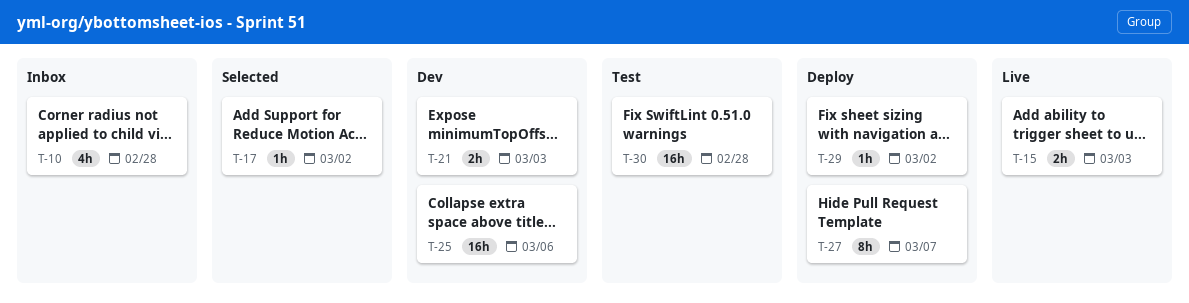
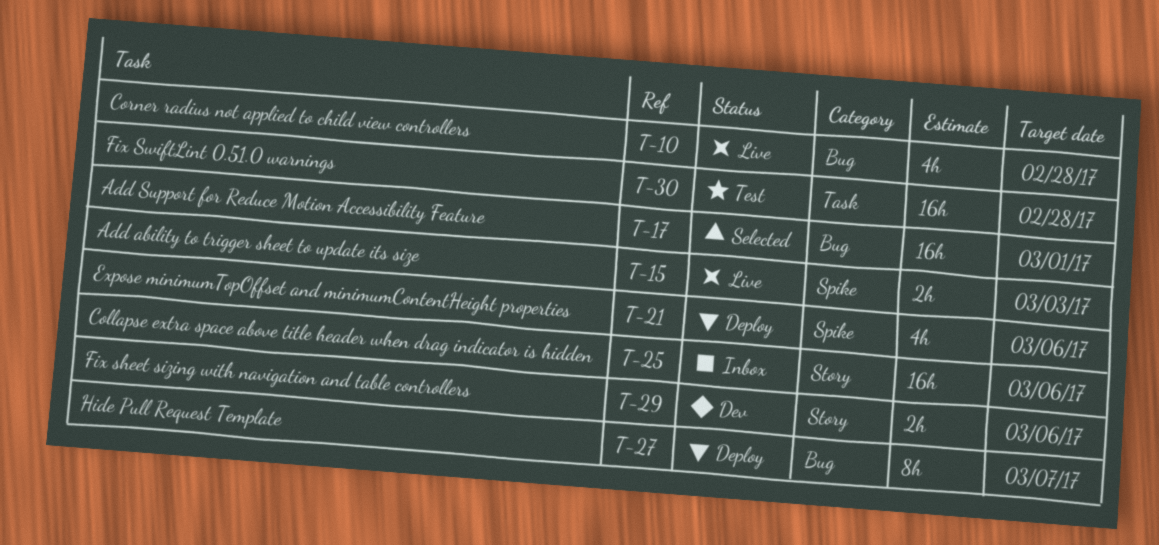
T-10, status: Inbox -> Live
T-17, estimate: 1h -> 16h
T-17, due: Mar 2 -> Mar 1
T-21, status: Dev -> Deploy
T-21, estimate: 2h -> 4h
T-21, due: Mar 3 -> Mar 6
T-25, status: Dev -> Inbox
T-29, status: Deploy -> Dev
T-29, estimate: 1h -> 2h
T-29, due: Mar 2 -> Mar 6

